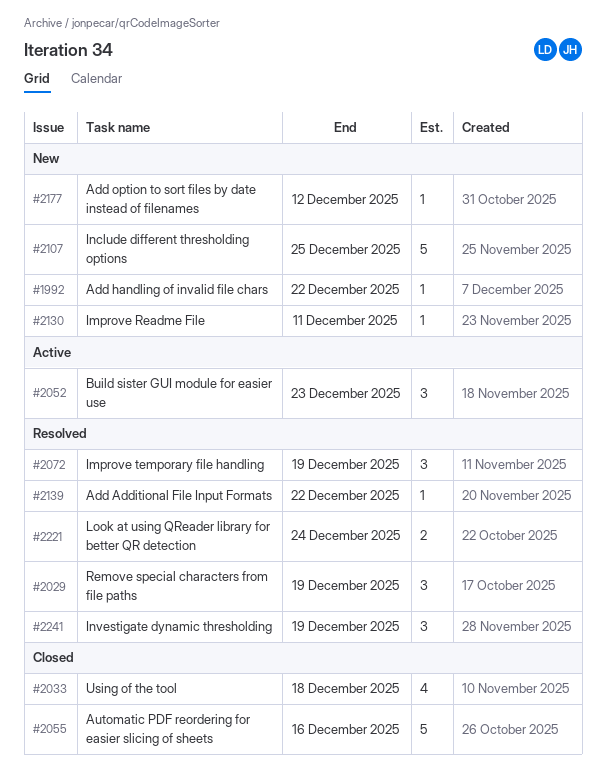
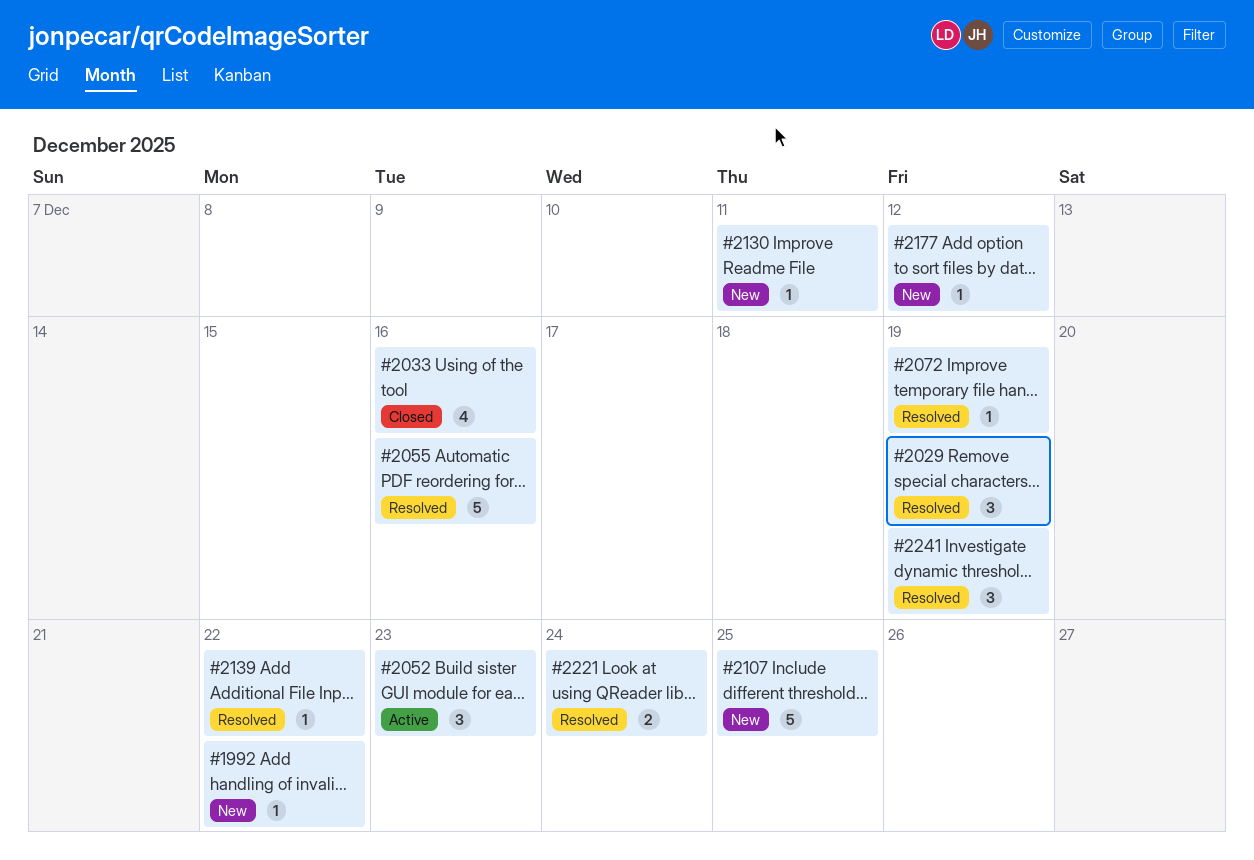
#2033, due: Dec 18 -> Dec 16
#2055, status: Closed -> Resolved
#2072, estimate: 3 -> 1

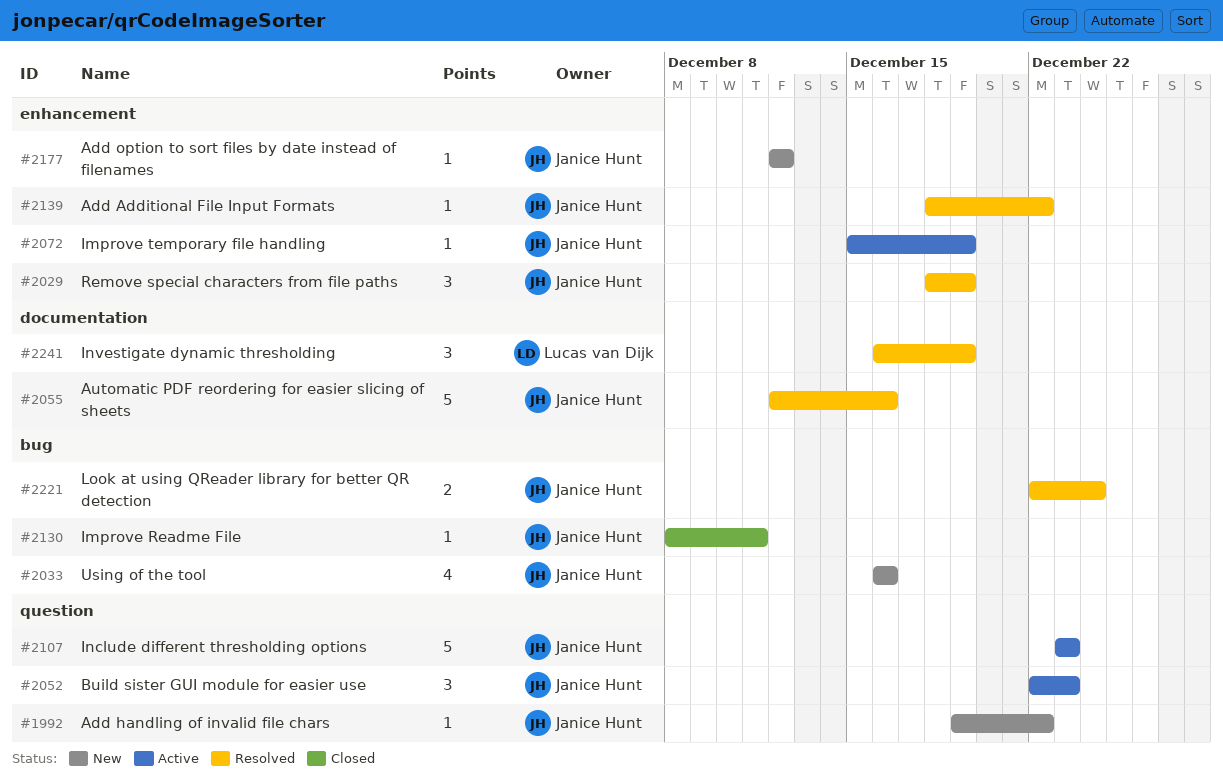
#2033, status: Closed -> New
#2072, status: Resolved -> Active
#2107, status: New -> Active
#2107, due: Dec 25 -> Dec 23
#2130, status: New -> Closed

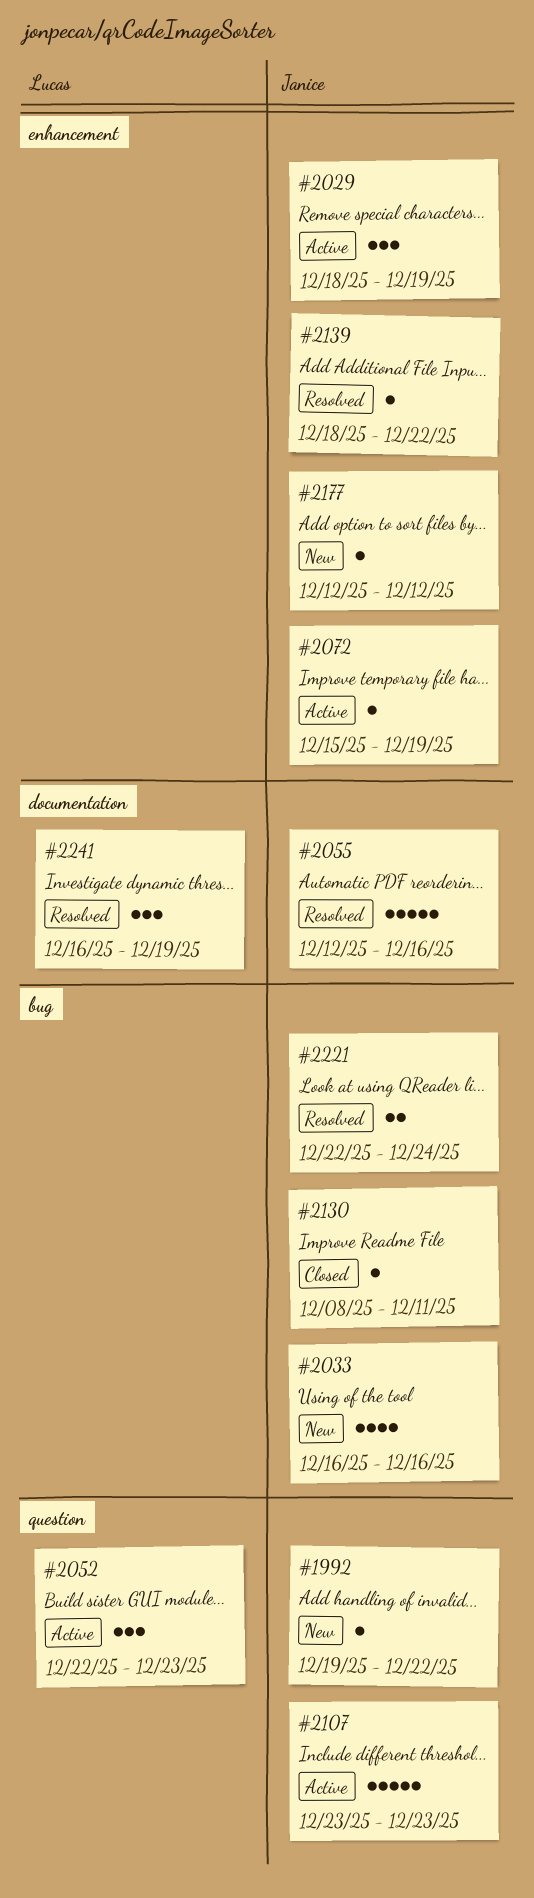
#2029, status: Resolved -> Active
#2052, owner: Janice Hunt -> Lucas van Dijk

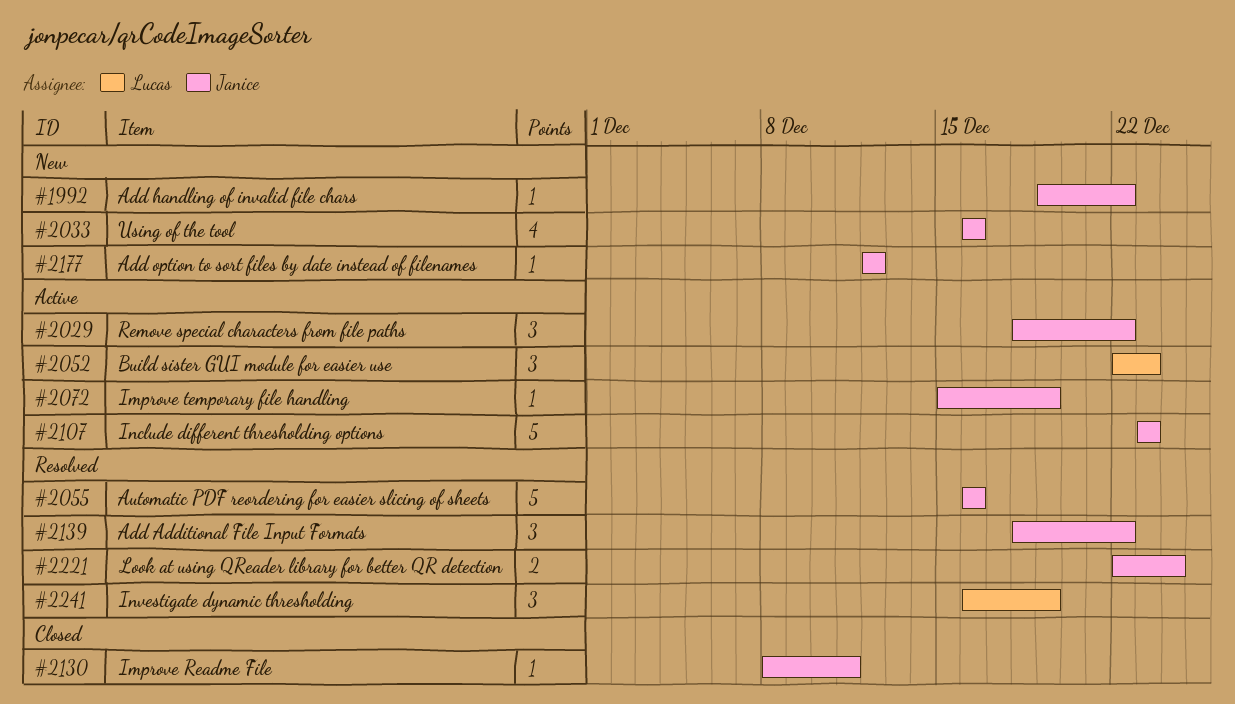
#2029, due: Dec 19 -> Dec 22
#2055, start: Dec 12 -> Dec 16
#2139, estimate: 1 -> 3

